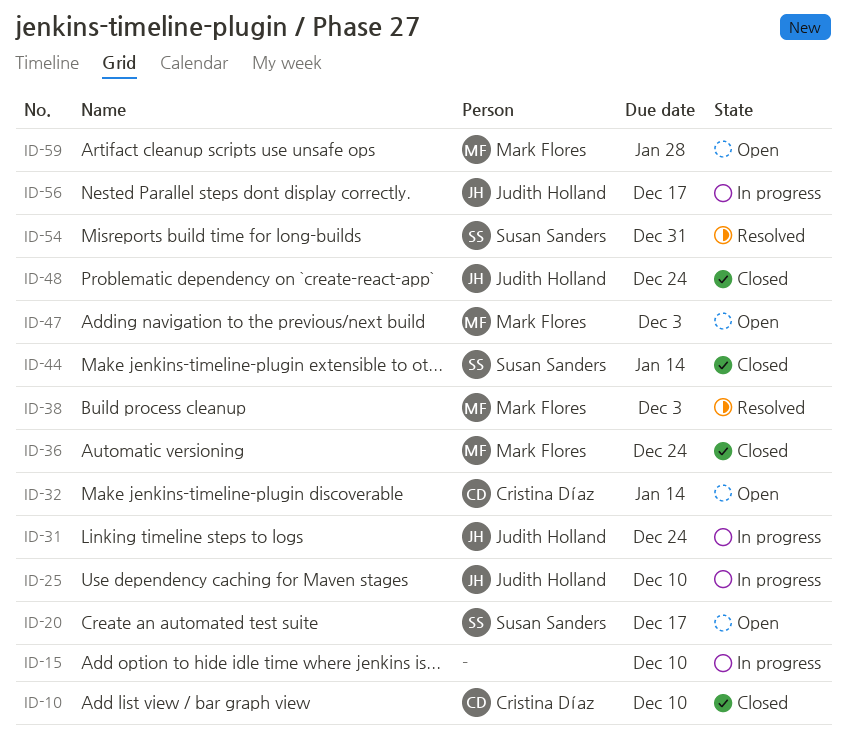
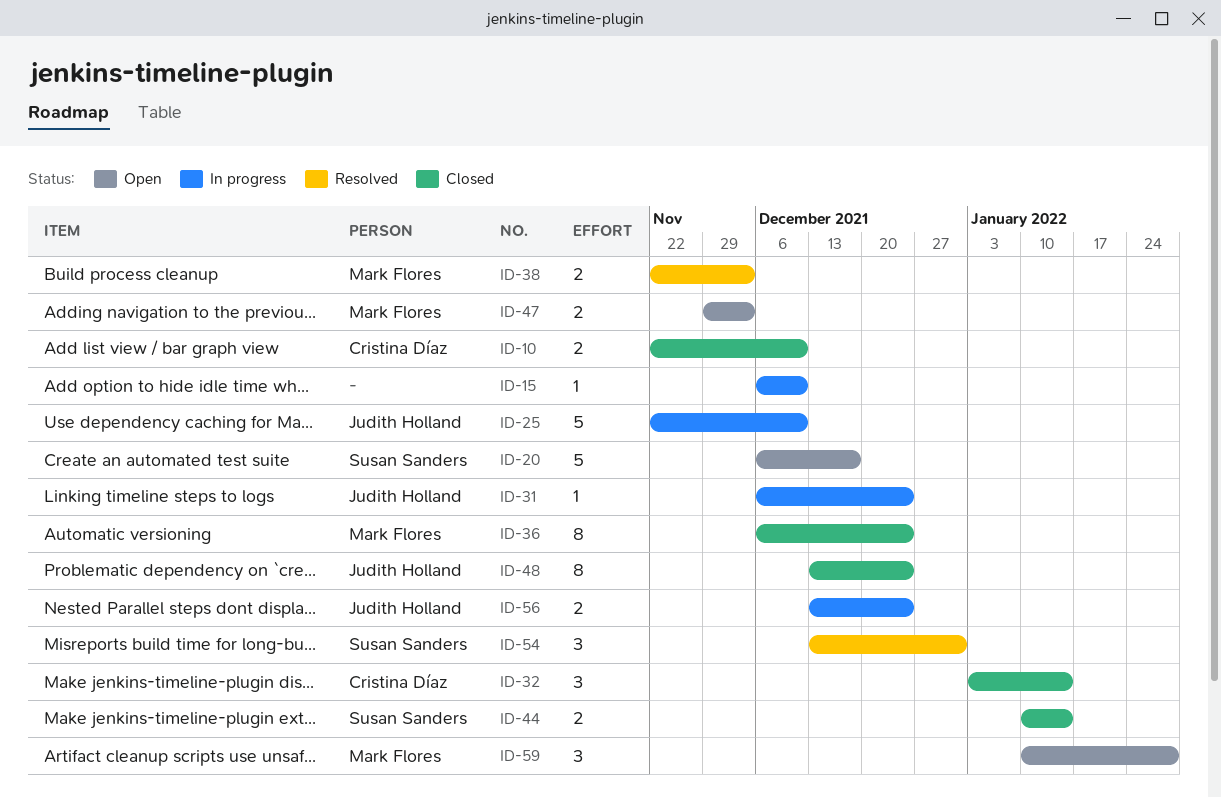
ID-32, status: Open -> Closed
ID-56, due: Dec 17 -> Dec 24

